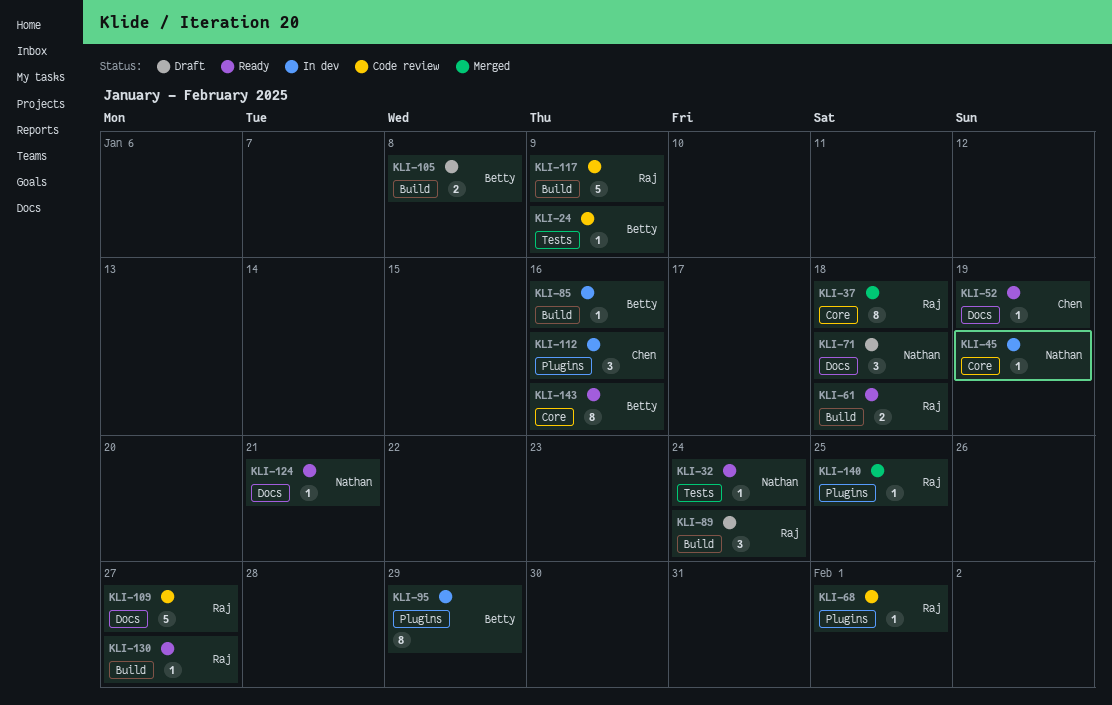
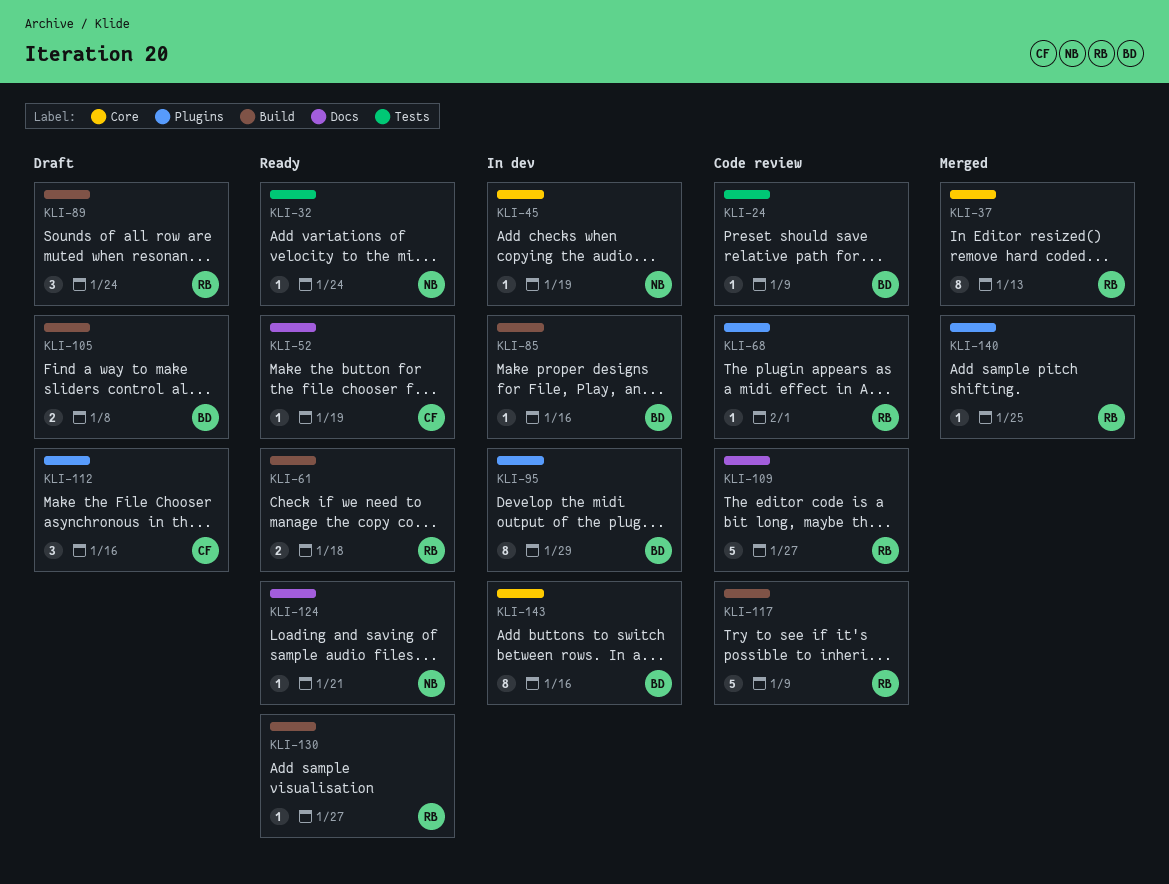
KLI-37, due: Jan 18 -> Jan 13
KLI-71: present -> none
KLI-112, status: In dev -> Draft
KLI-143, status: Ready -> In dev

